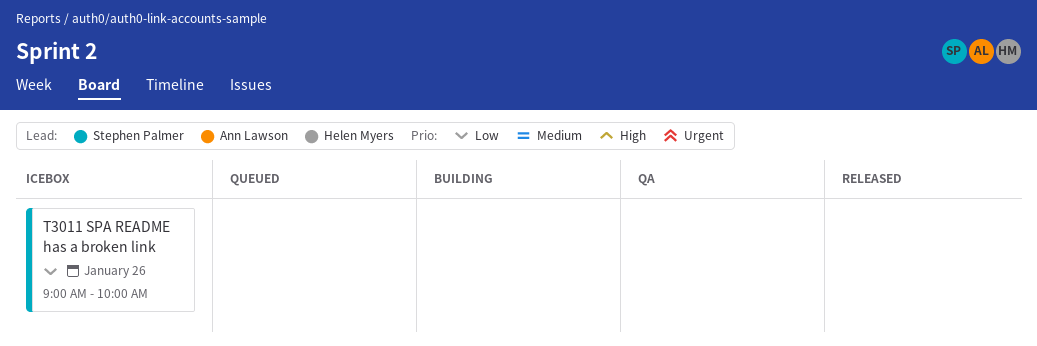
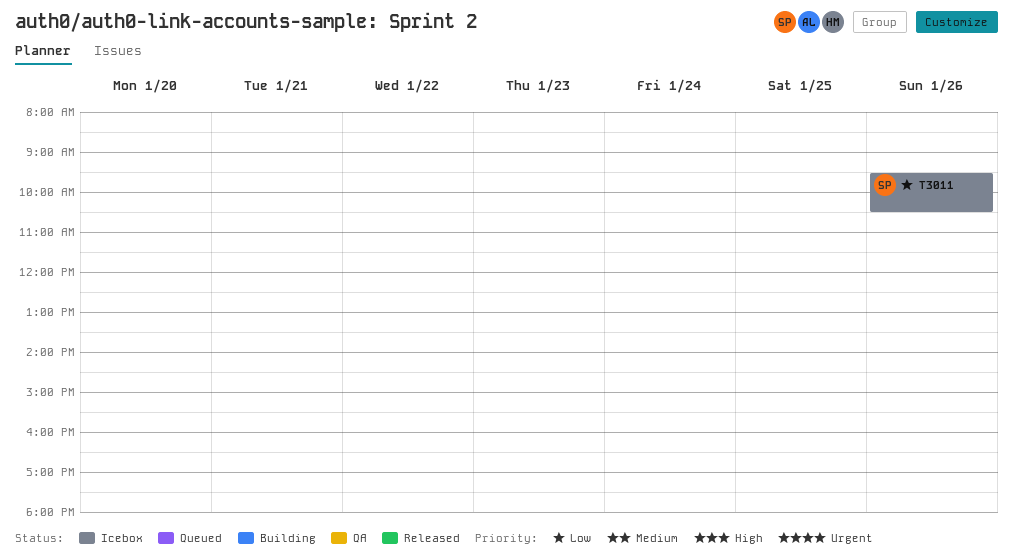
T3011, begins: 09:00 -> 09:30
T3011, ends: 10:00 -> 10:30

